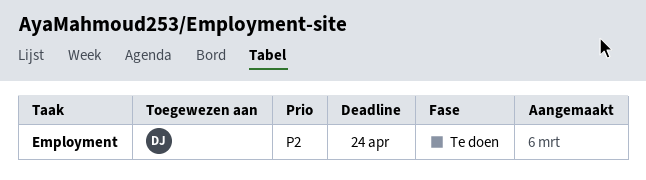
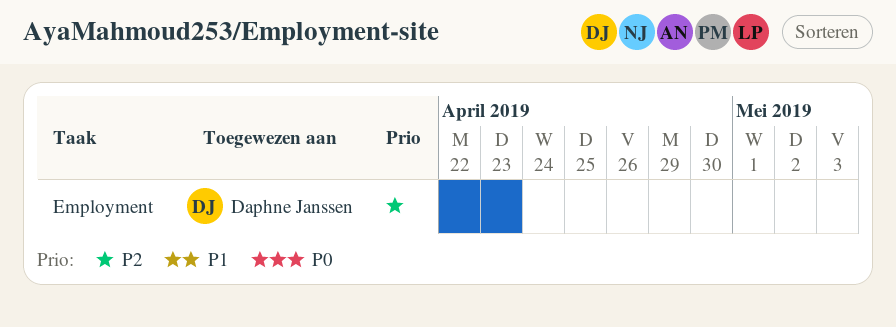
Employment, due: Apr 24 -> Apr 23

